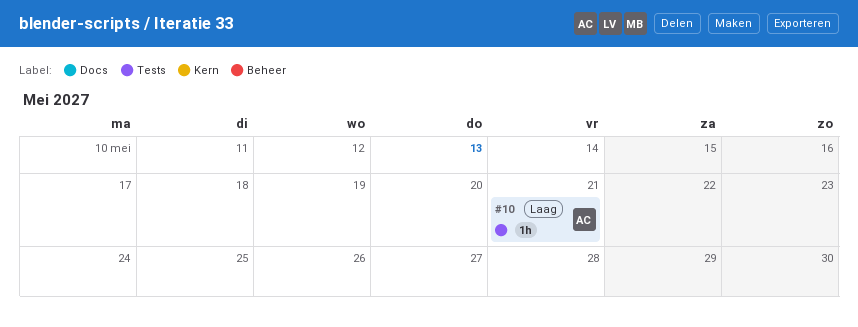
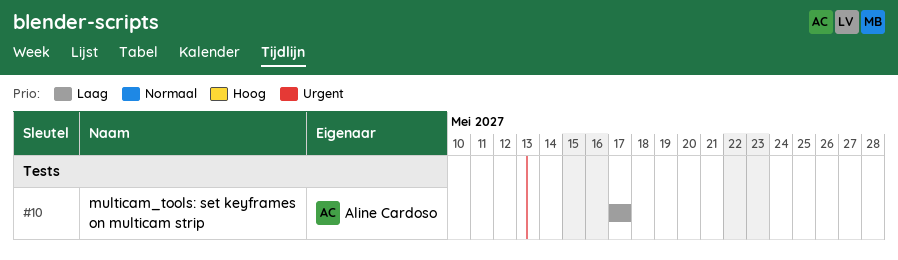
#10, due: May 21 -> May 17

